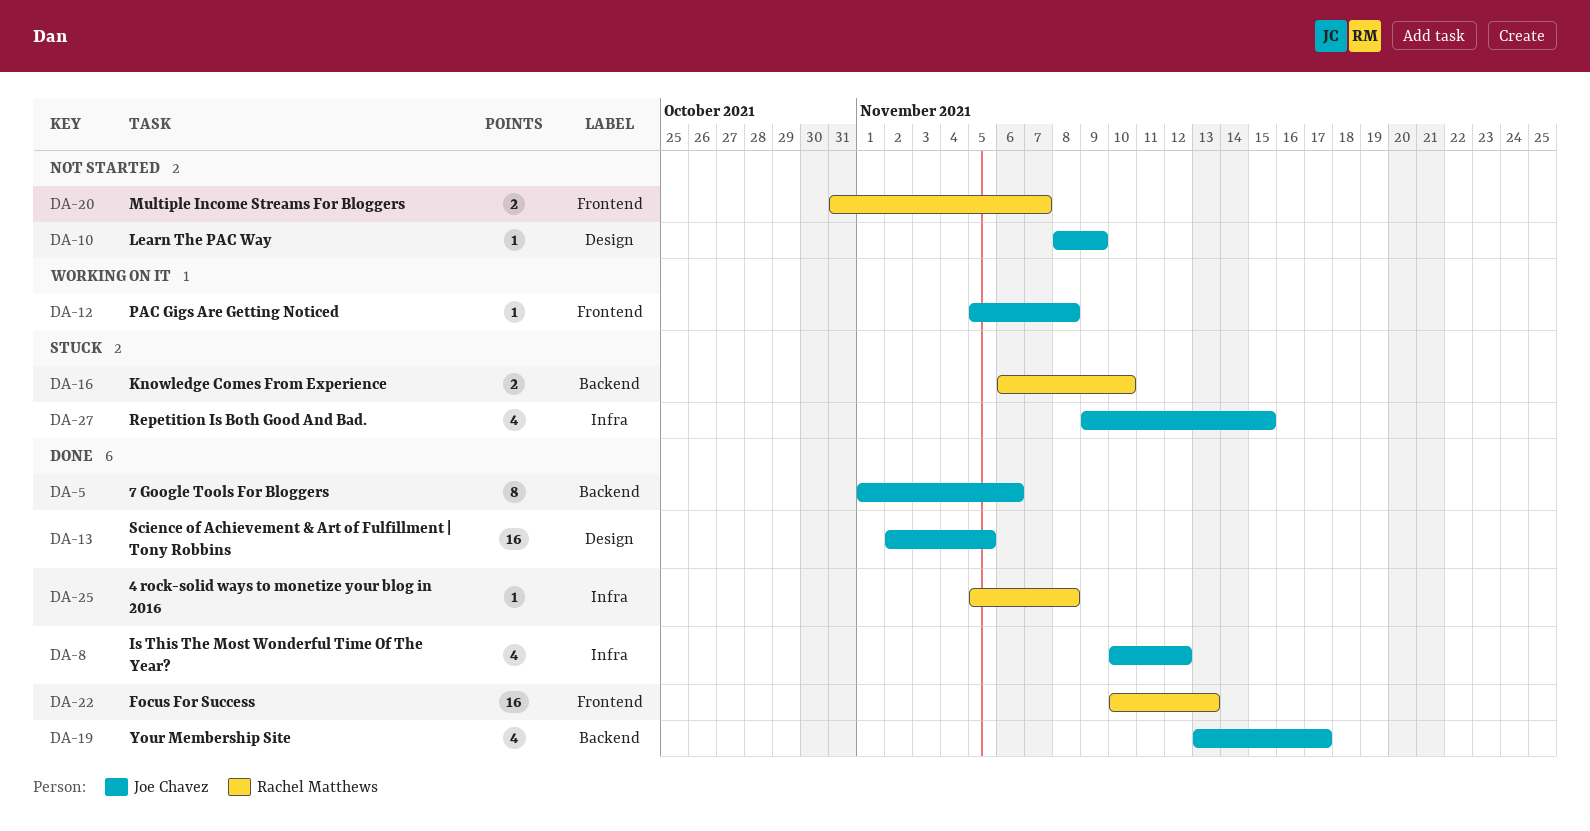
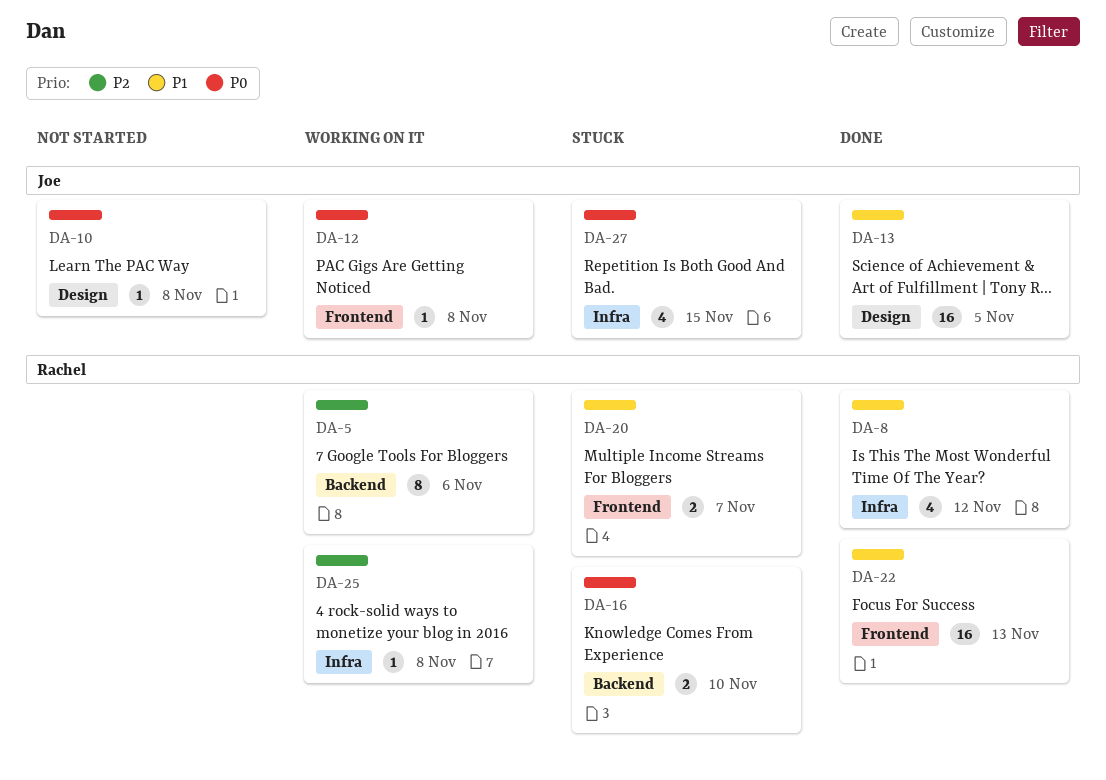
DA-5, status: Done -> Working on it
DA-5, owner: Joe Chavez -> Rachel Matthews
DA-8, owner: Joe Chavez -> Rachel Matthews
DA-10, due: Nov 9 -> Nov 8
DA-19: present -> none
DA-20, status: Not started -> Stuck
DA-25, status: Done -> Working on it

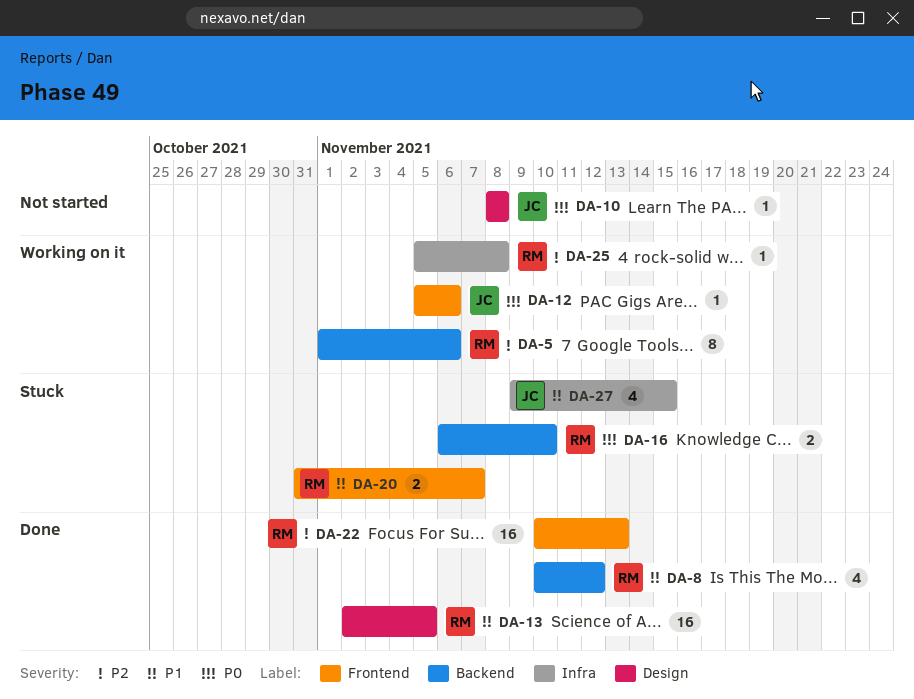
DA-8, label: Infra -> Backend
DA-12, due: Nov 8 -> Nov 6
DA-13, owner: Joe -> Rachel
DA-22, priority: P1 -> P2
DA-27, priority: P0 -> P1

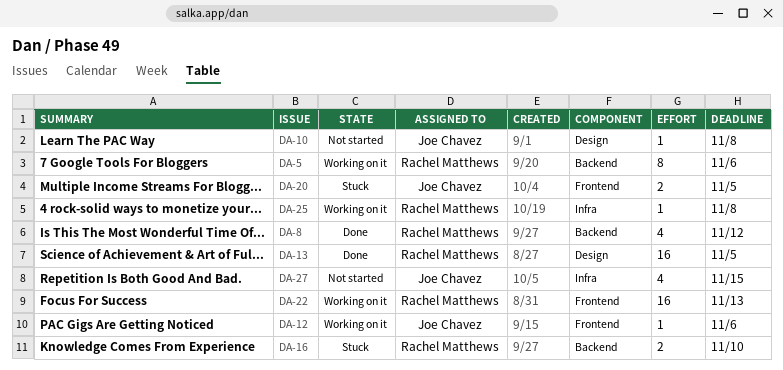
DA-20, owner: Rachel Matthews -> Joe Chavez
DA-20, due: Nov 7 -> Nov 5
DA-22, status: Done -> Working on it
DA-27, status: Stuck -> Not started

